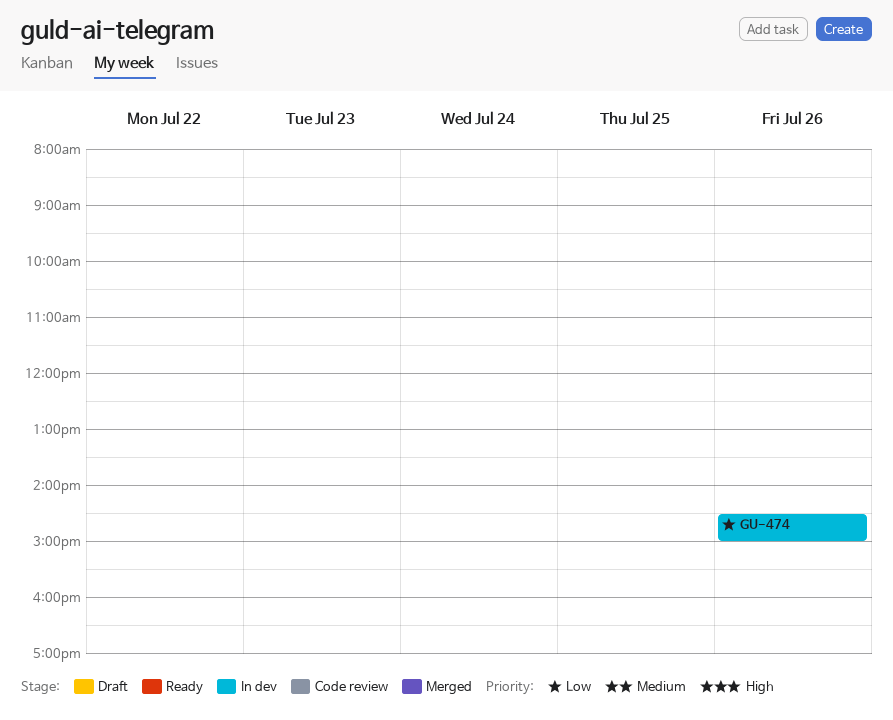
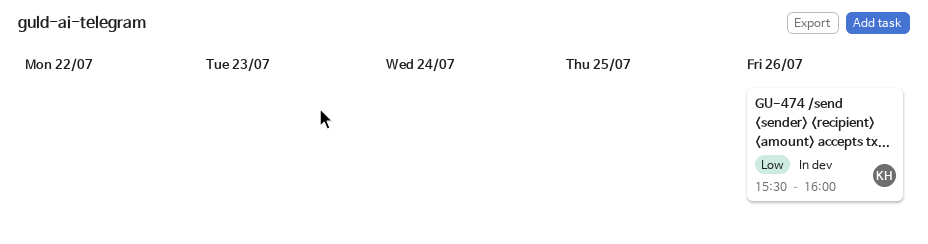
GU-474, begins: 14:30 -> 15:30
GU-474, ends: 15:00 -> 16:00

